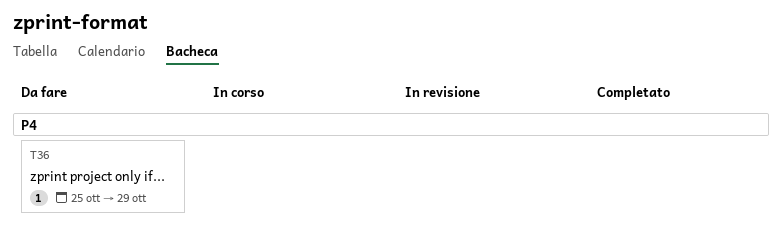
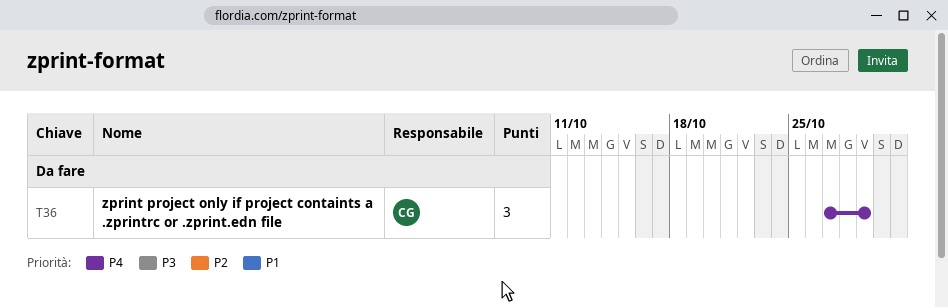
T36, estimate: 1 -> 3
T36, start: Oct 25 -> Oct 27

